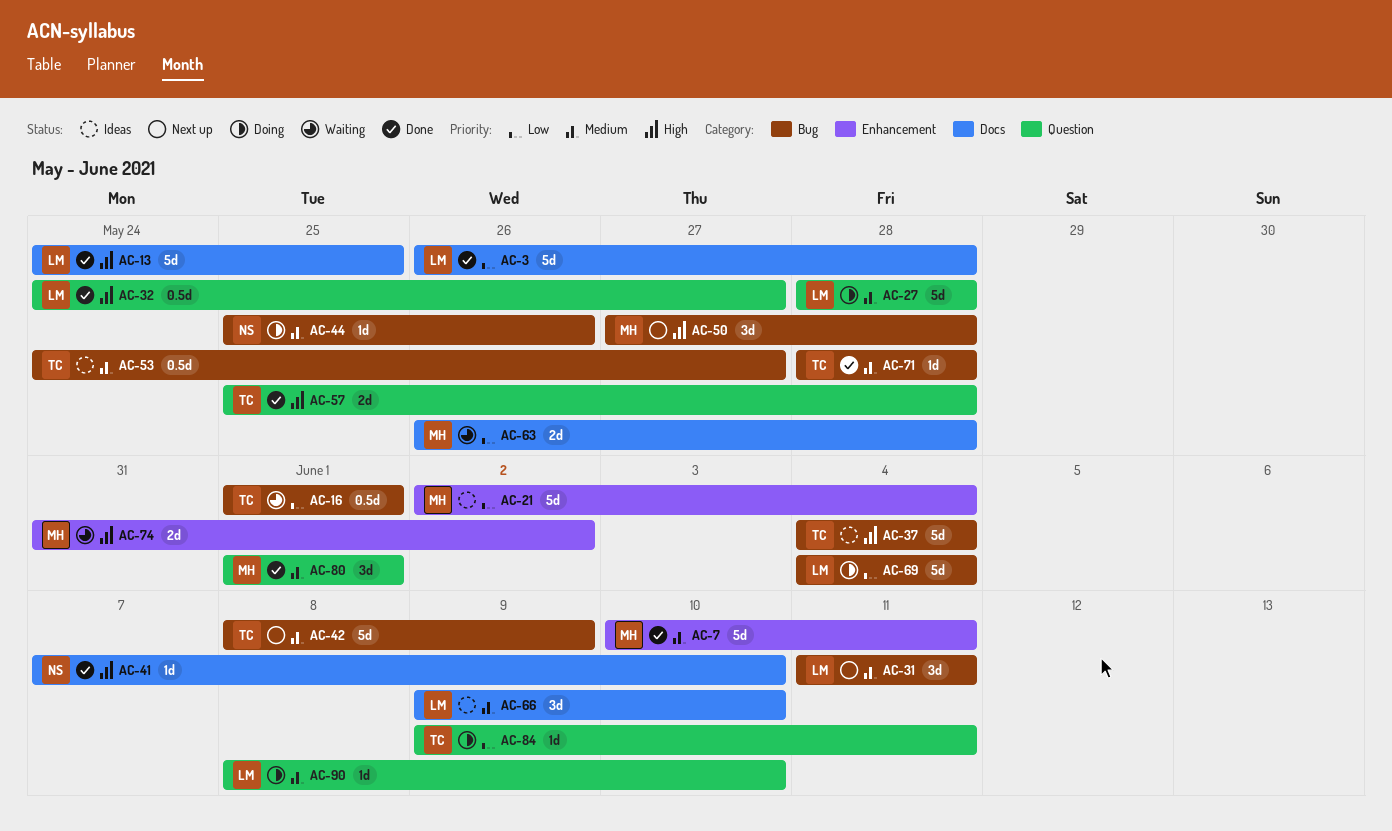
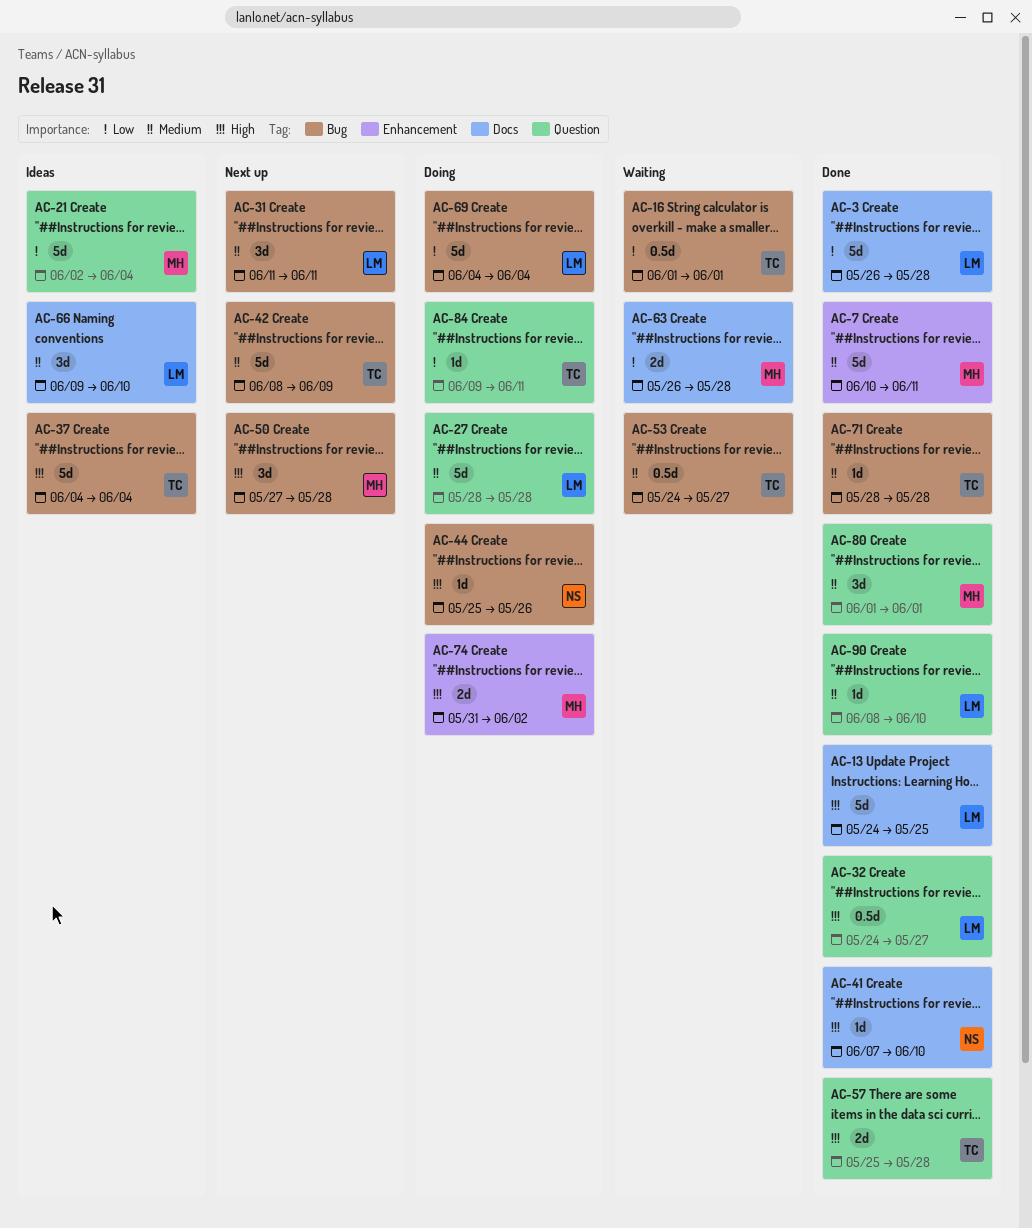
AC-21, label: Enhancement -> Question
AC-44, priority: Medium -> High
AC-53, status: Ideas -> Waiting
AC-74, status: Waiting -> Doing
AC-90, status: Doing -> Done

